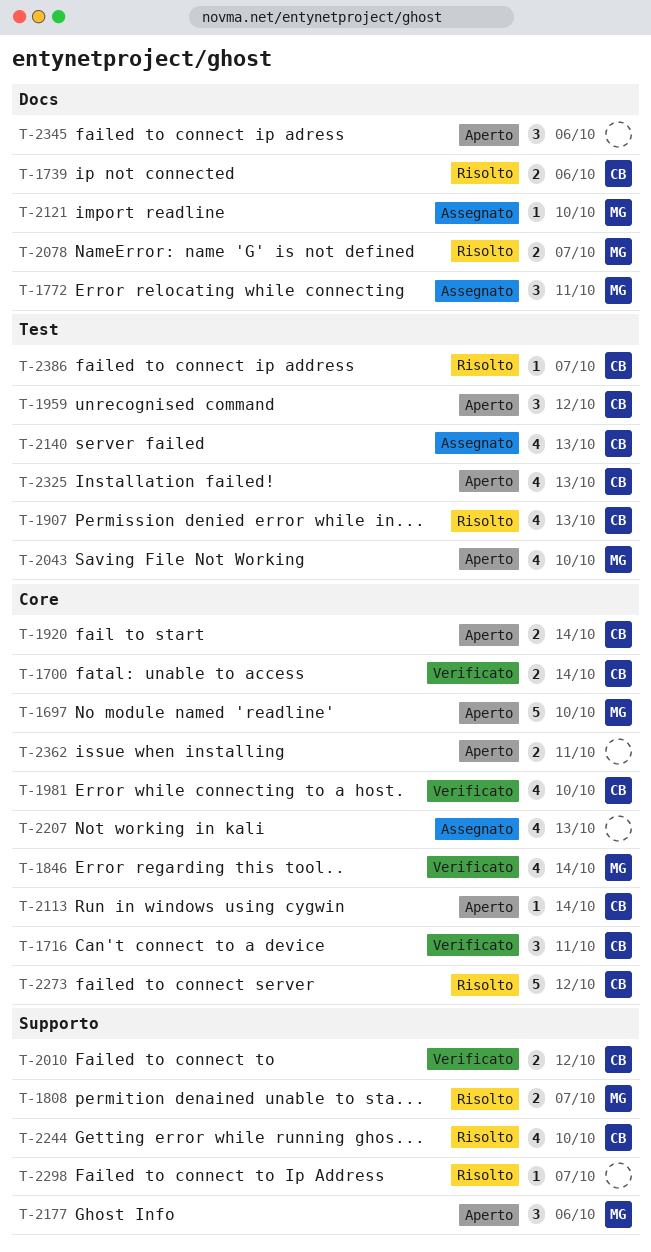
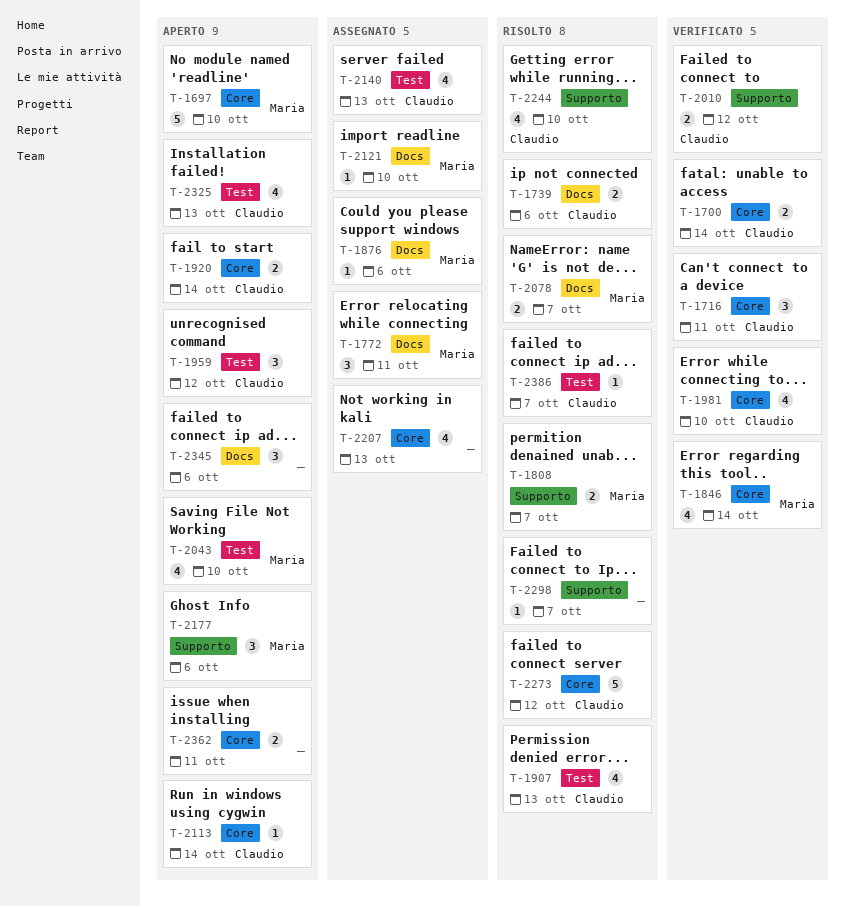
T-1876: none -> present

